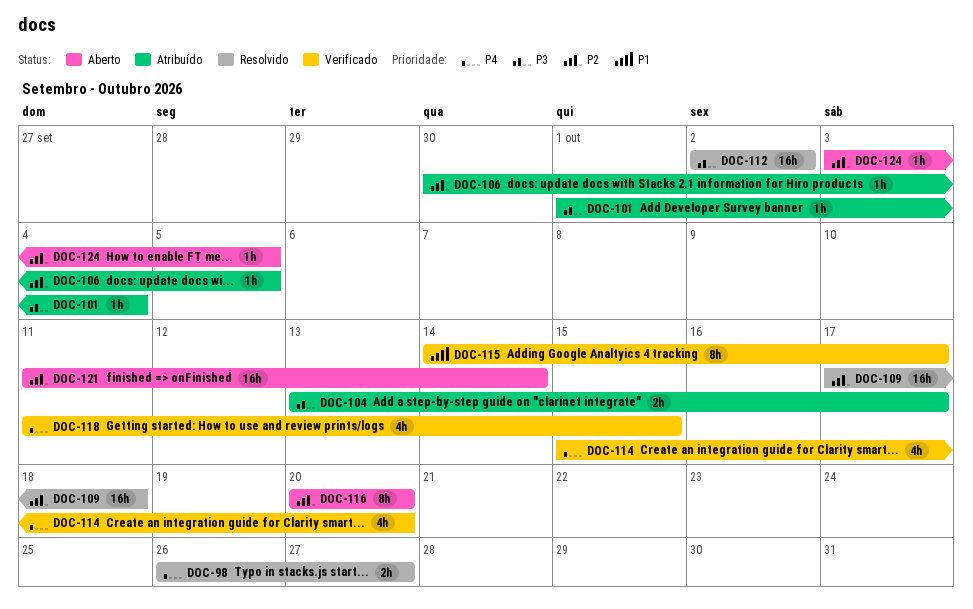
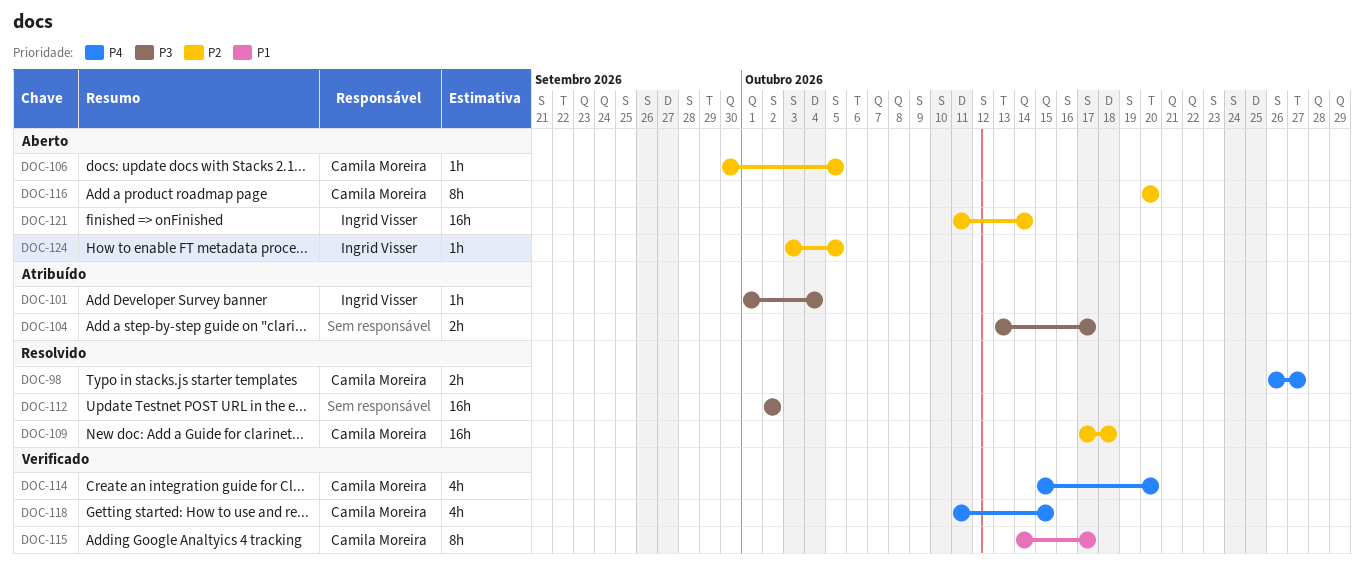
DOC-106, status: Atribuído -> Aberto

